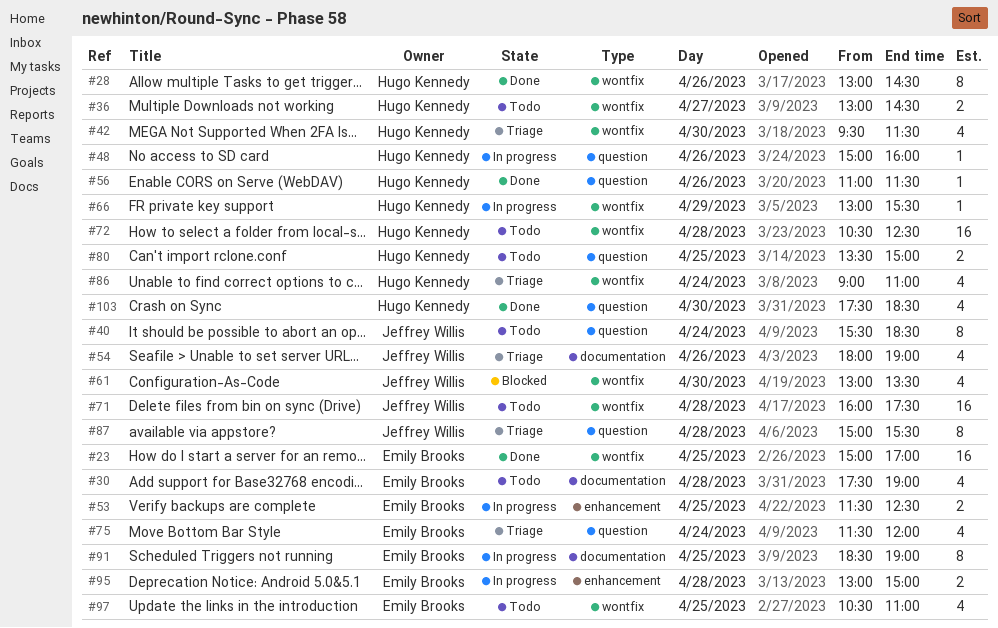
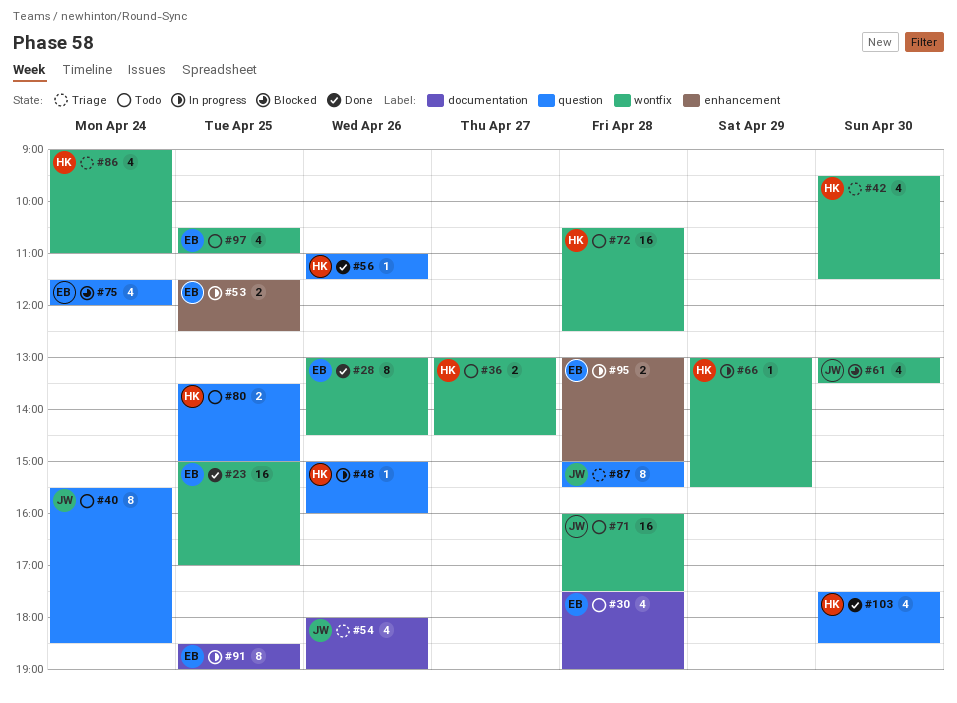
#28, owner: Hugo Kennedy -> Emily Brooks
#75, status: Triage -> Blocked

